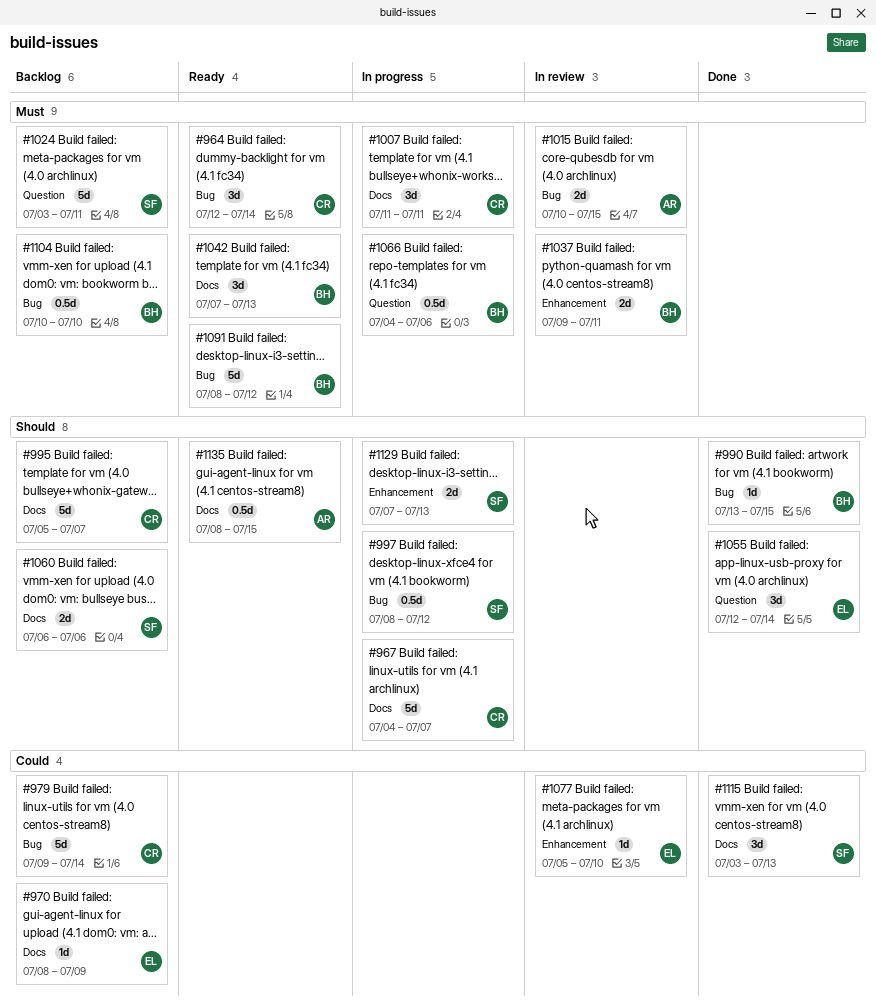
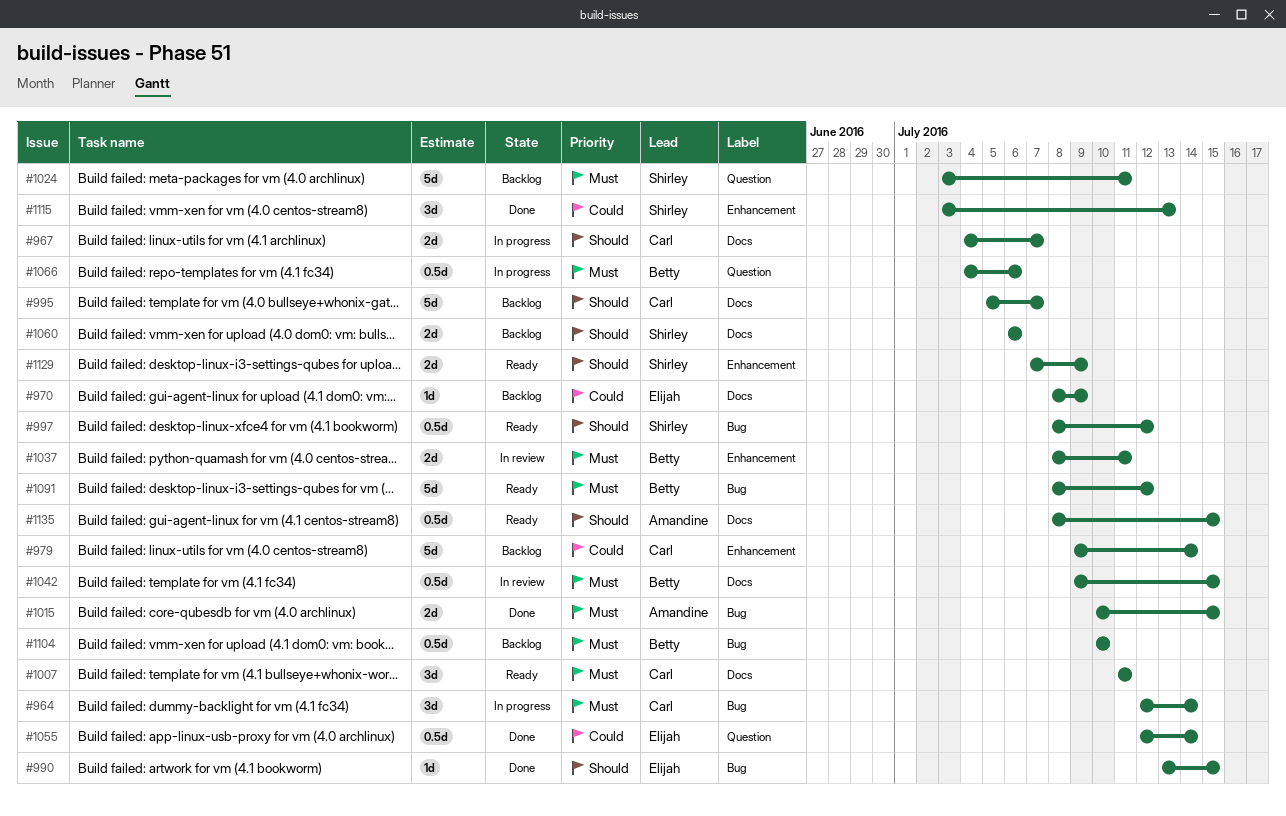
#964, status: Ready -> In progress
#967, estimate: 5d -> 2d
#979, label: Bug -> Enhancement
#990, owner: Betty -> Elijah
#997, status: In progress -> Ready
#1007, status: In progress -> Ready
#1015, status: In review -> Done
#1037, start: Jul 9 -> Jul 8
#1042, status: Ready -> In review
#1042, estimate: 3d -> 0.5d
#1042, start: Jul 7 -> Jul 9
#1042, due: Jul 13 -> Jul 15
#1055, priority: Should -> Could
#1055, estimate: 3d -> 0.5d
#1077: present -> none
#1115, label: Docs -> Enhancement
#1129, status: In progress -> Ready
#1129, due: Jul 13 -> Jul 9

